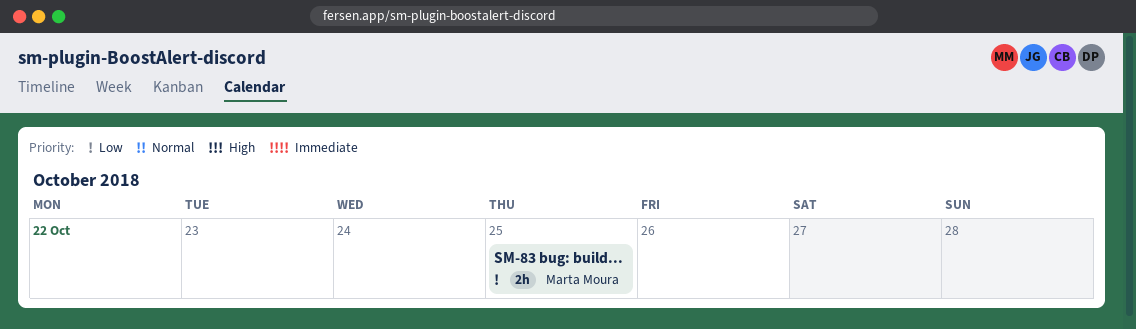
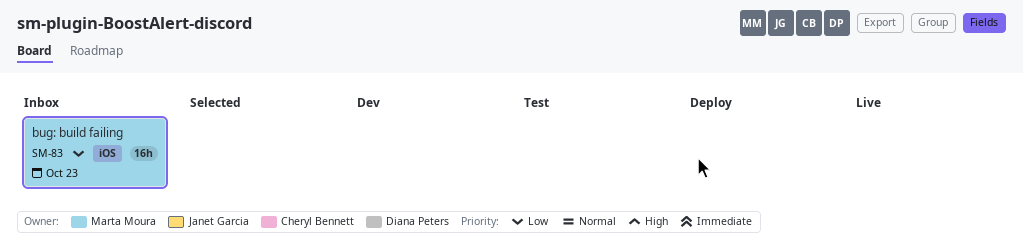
SM-83, estimate: 2h -> 16h
SM-83, due: Oct 25 -> Oct 23

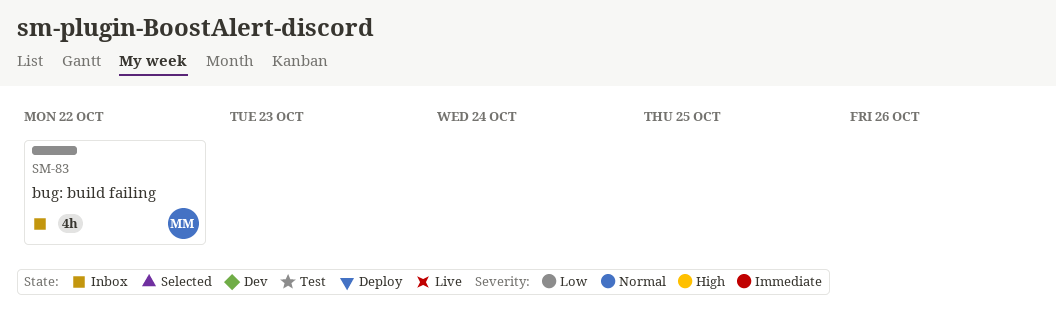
SM-83, estimate: 16h -> 4h
SM-83, due: Oct 23 -> Oct 22

